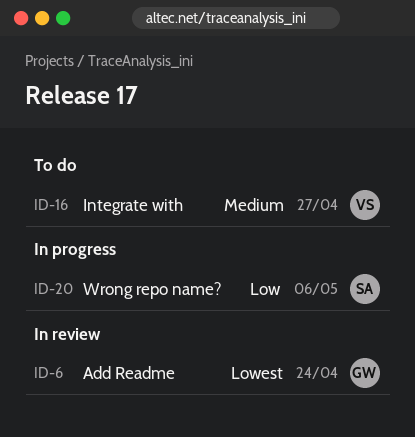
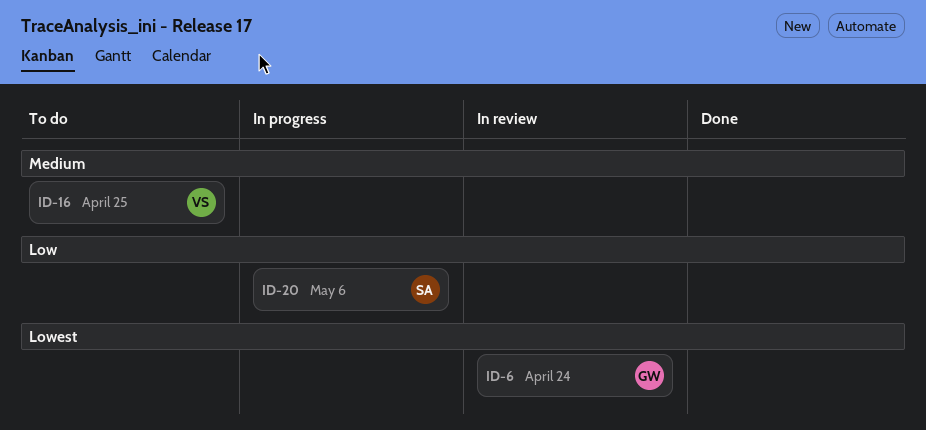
ID-16, due: Apr 27 -> Apr 25

